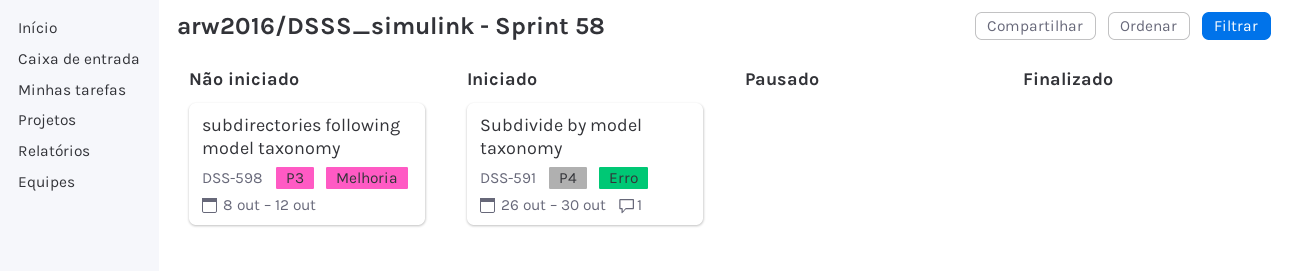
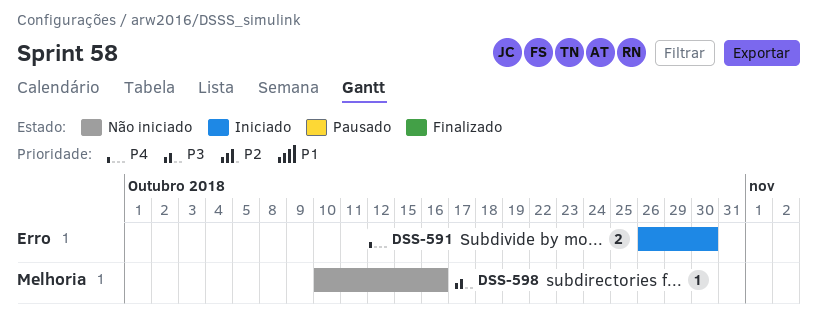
DSS-598, start: Oct 8 -> Oct 10
DSS-598, due: Oct 12 -> Oct 16

